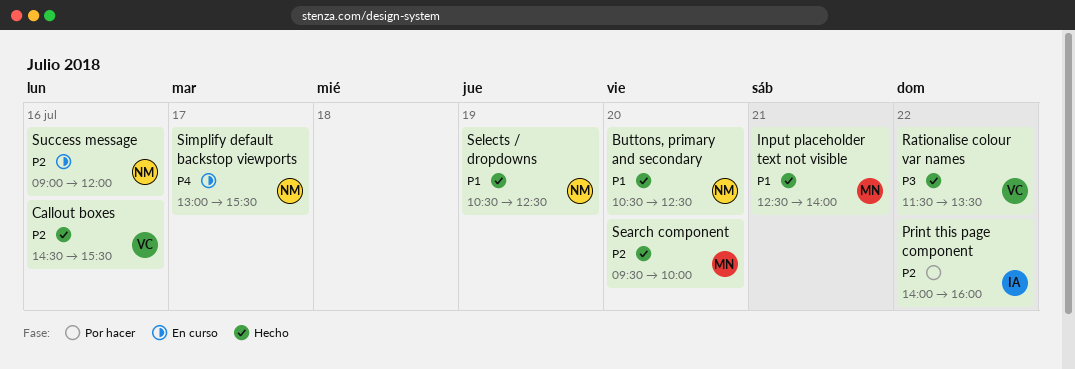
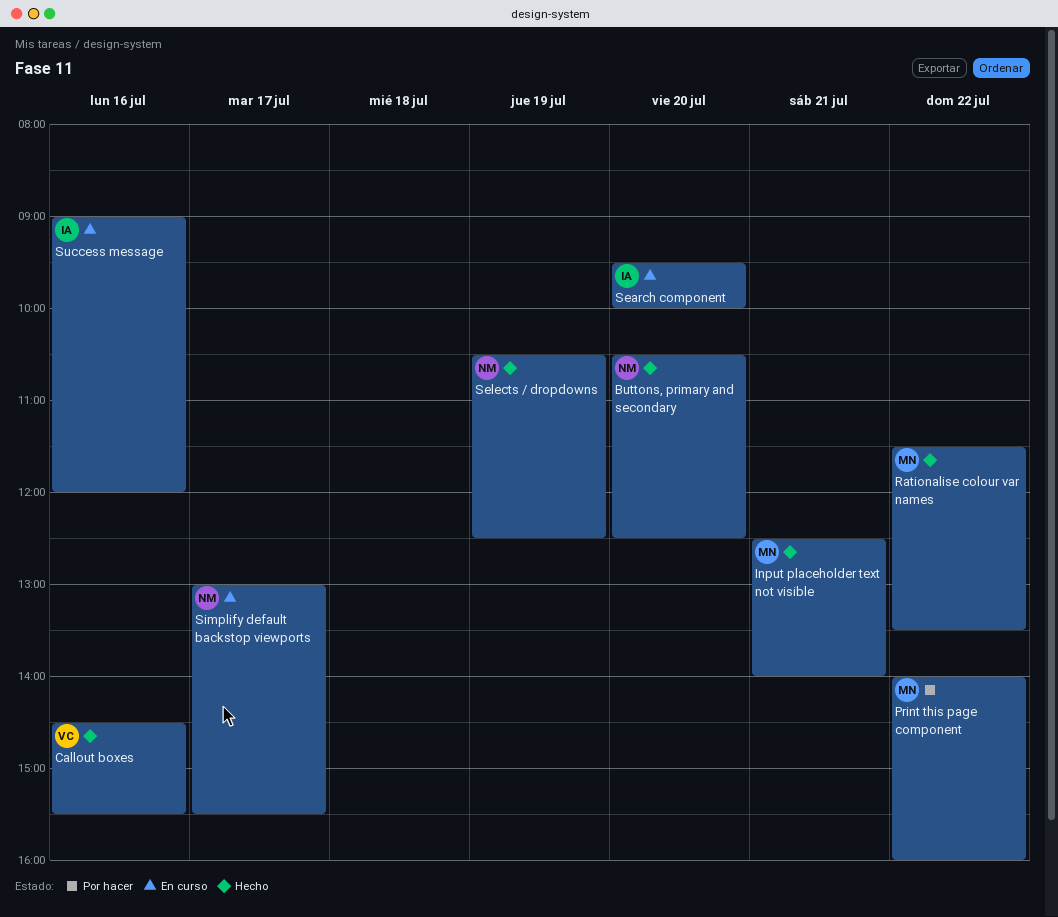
Print this page component, owner: IA -> MN
Rationalise colour var names, owner: VC -> MN
Search component, status: Hecho -> En curso
Search component, owner: MN -> IA
Success message, owner: NM -> IA

